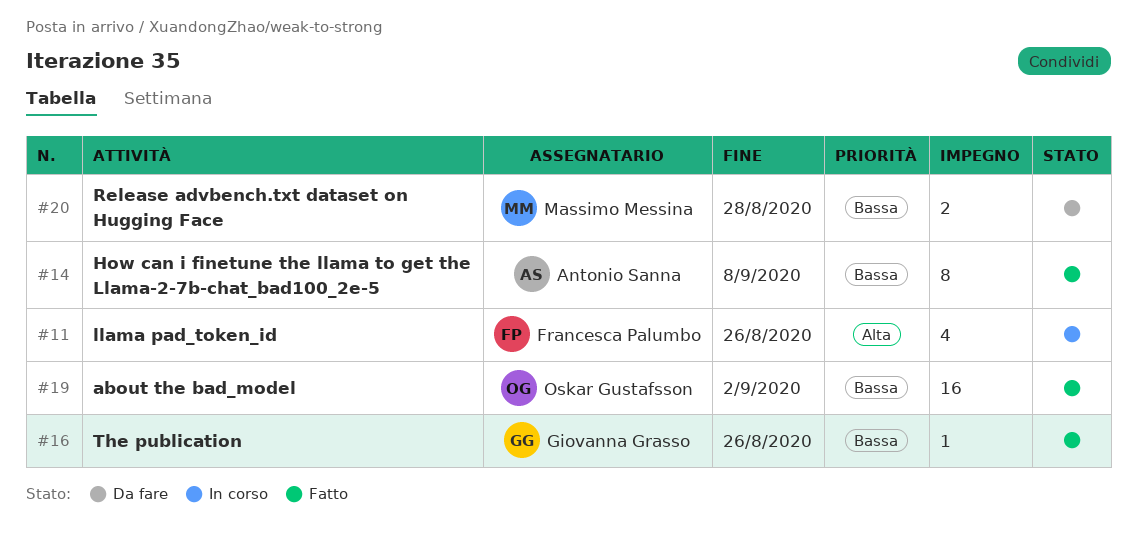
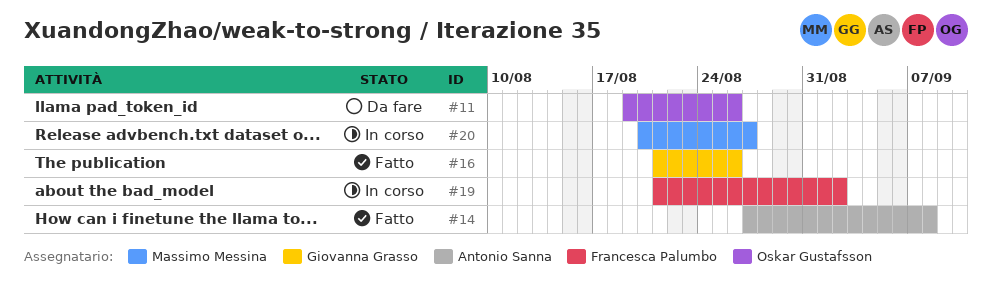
#11, status: In corso -> Da fare
#11, owner: Francesca Palumbo -> Oskar Gustafsson
#19, status: Fatto -> In corso
#19, owner: Oskar Gustafsson -> Francesca Palumbo
#20, status: Da fare -> In corso
#20, due: Aug 28 -> Aug 27

